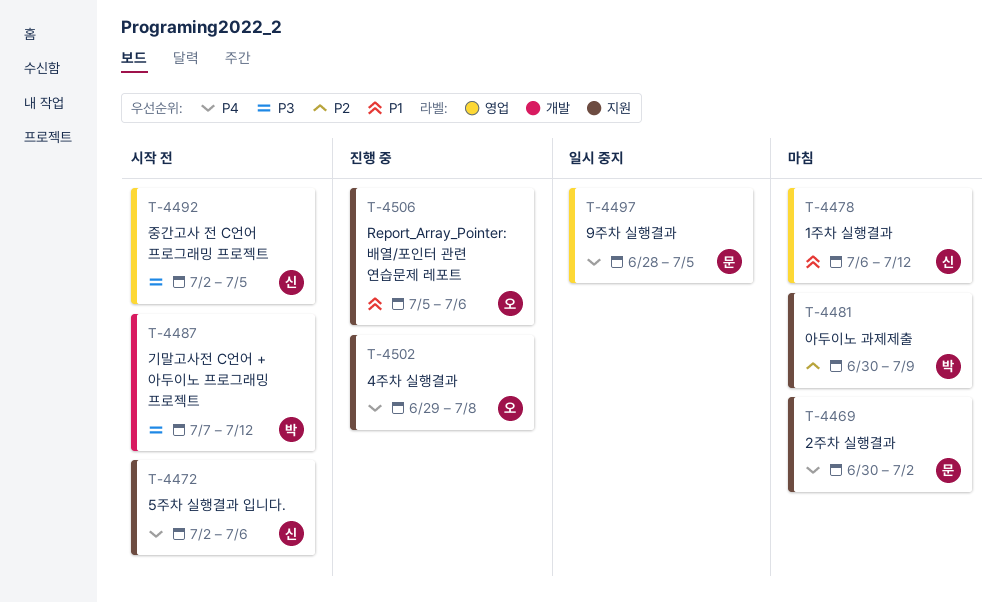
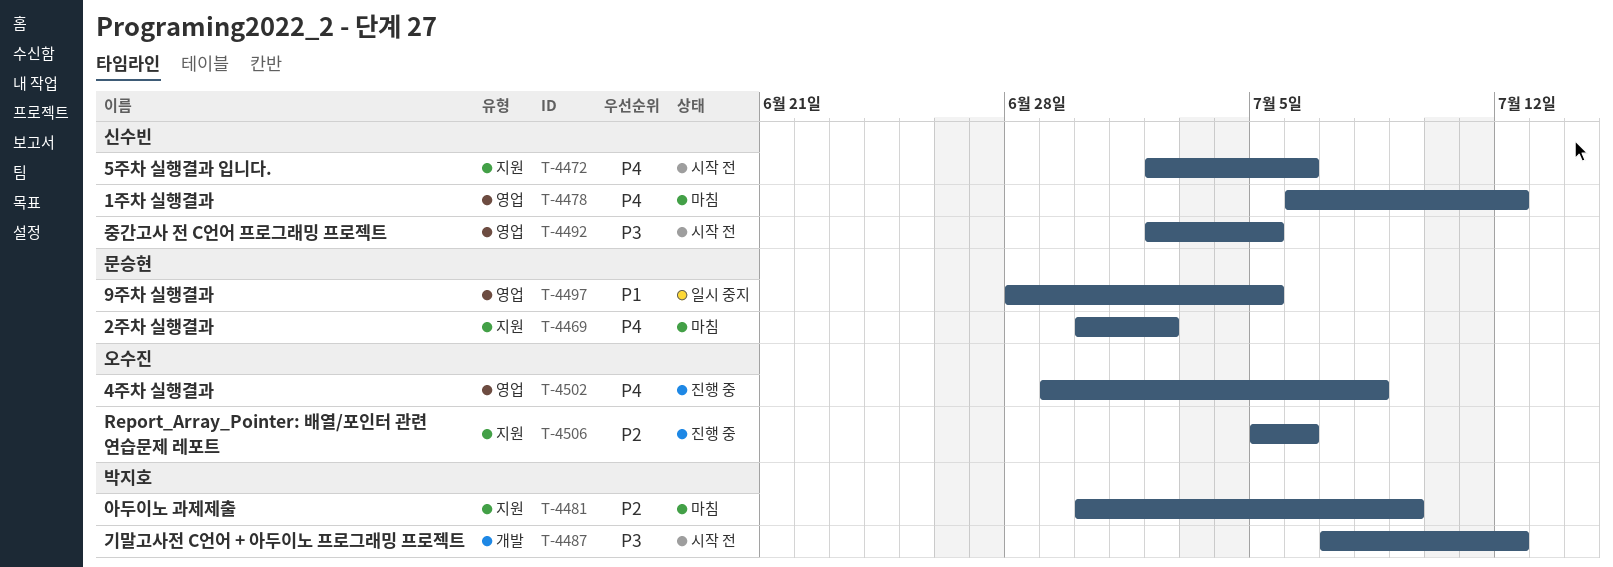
T-4478, priority: P1 -> P4
T-4497, priority: P4 -> P1
T-4502, label: 지원 -> 영업
T-4506, priority: P1 -> P2

